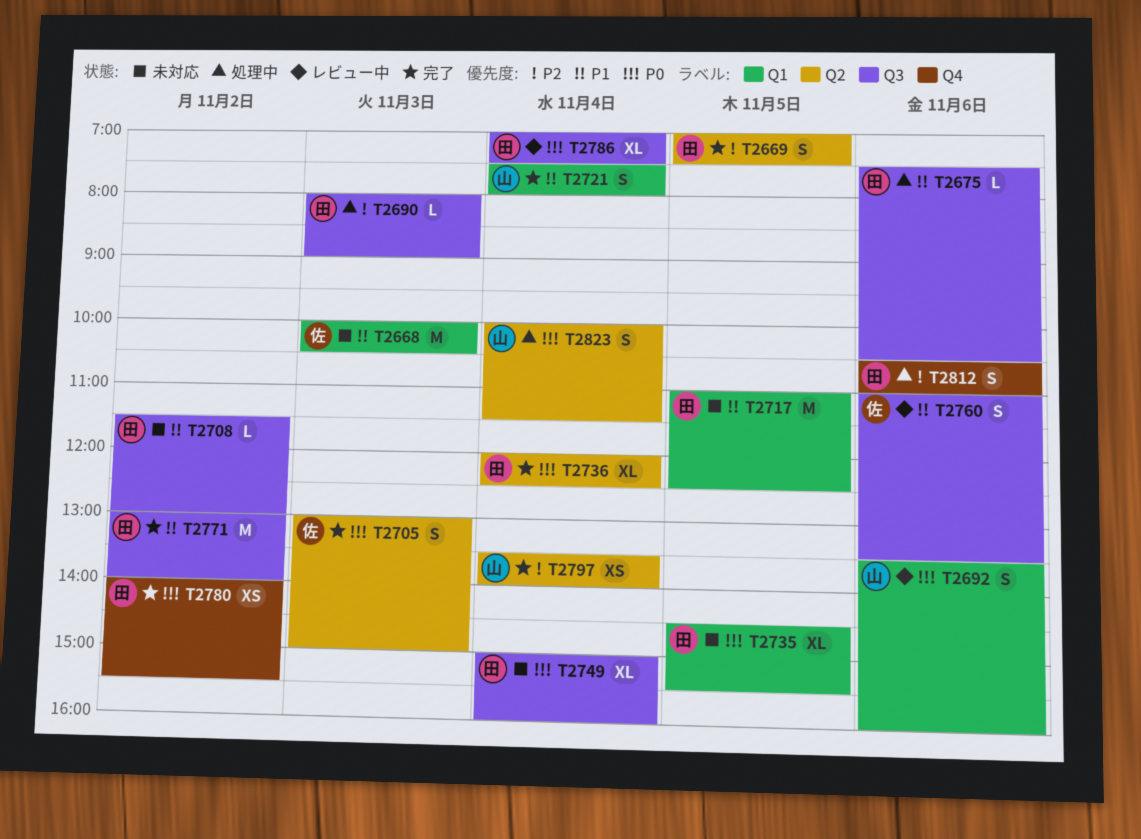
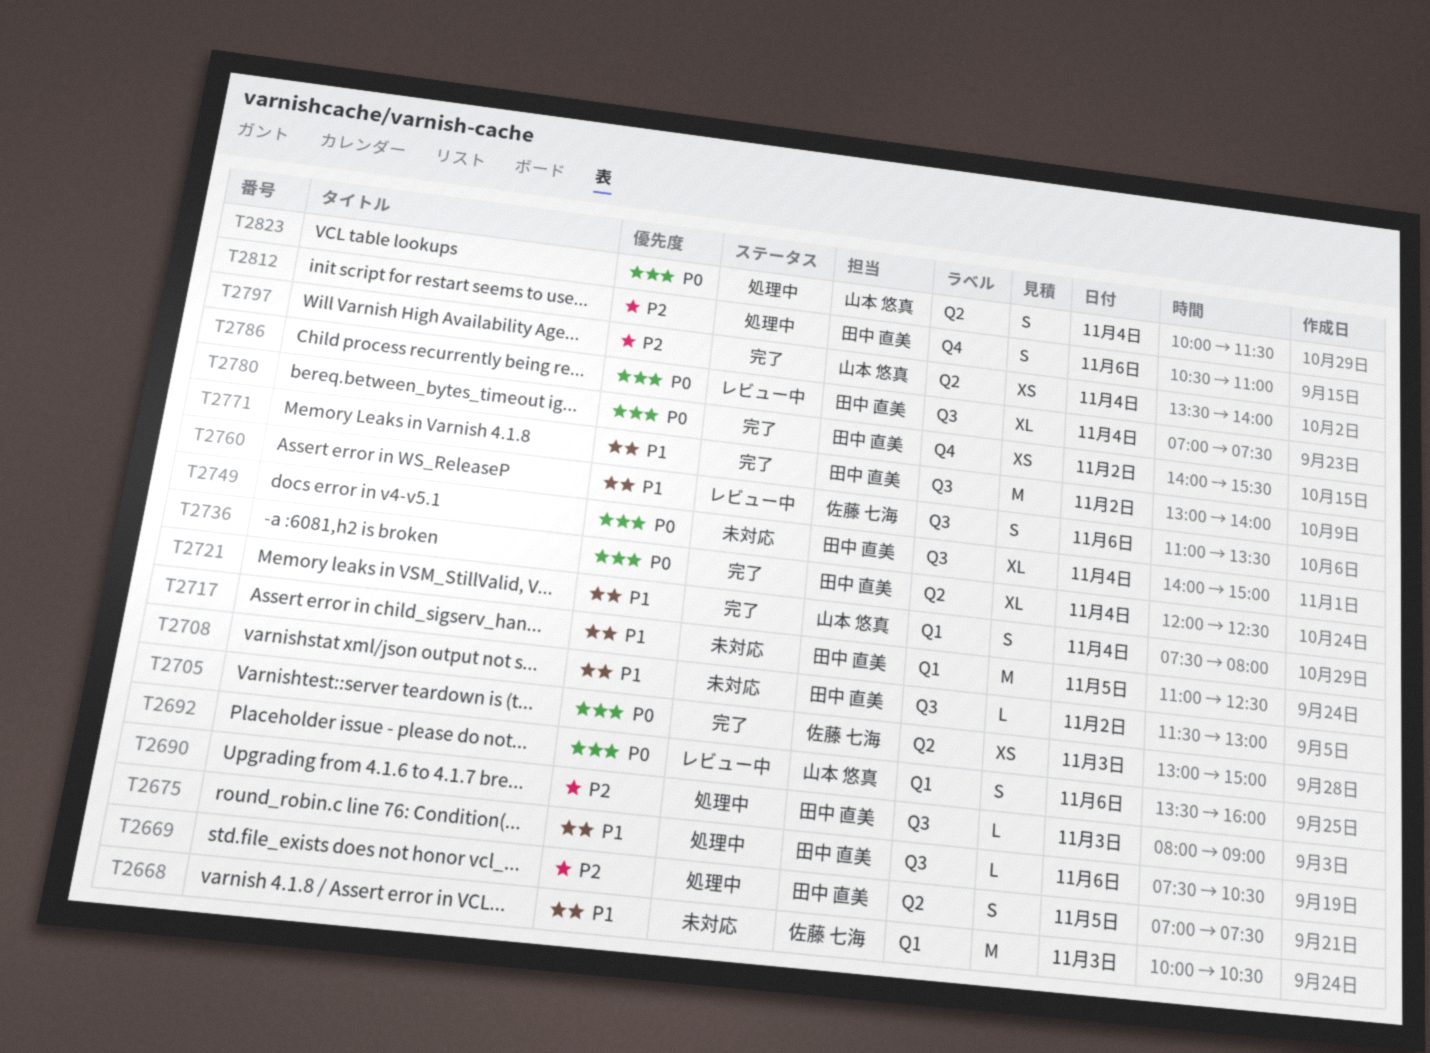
T2669, status: 完了 -> 処理中
T2705, estimate: S -> XS
T2735: present -> none
T2749, begins: 15:00 -> 14:00
T2749, ends: 16:00 -> 15:00

